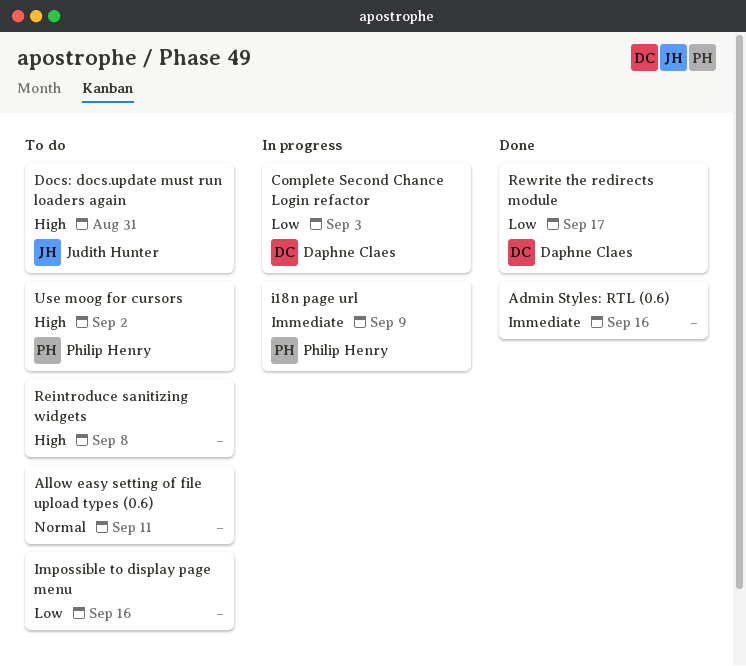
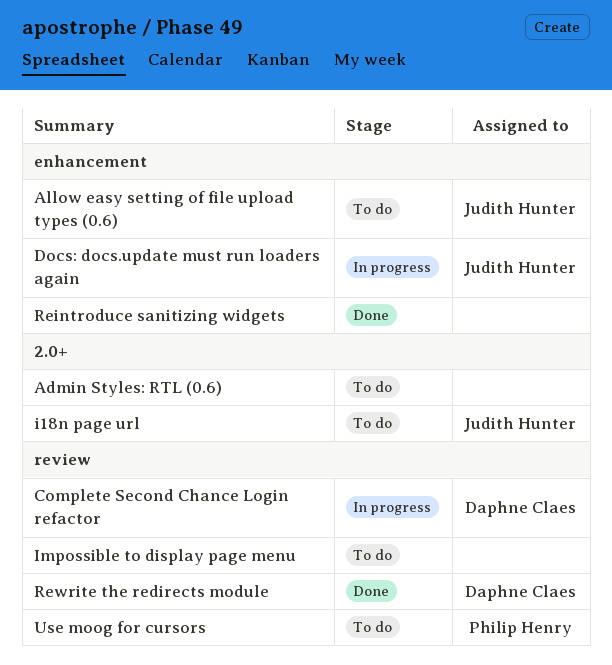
Admin Styles: RTL (0.6), status: Done -> To do
Allow easy setting of file upload types (0.6), owner: none -> Judith Hunter
Docs: docs.update must run loaders again, status: To do -> In progress
i18n page url, status: In progress -> To do
i18n page url, owner: Philip Henry -> Judith Hunter
Reintroduce sanitizing widgets, status: To do -> Done

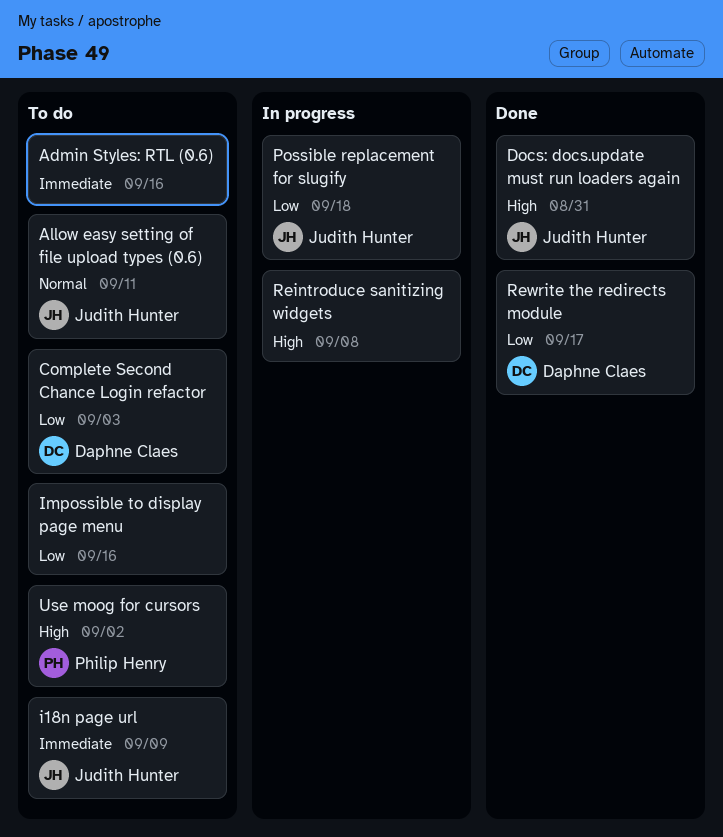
Complete Second Chance Login refactor, status: In progress -> To do
Docs: docs.update must run loaders again, status: In progress -> Done
Possible replacement for slugify: none -> present
Reintroduce sanitizing widgets, status: Done -> In progress

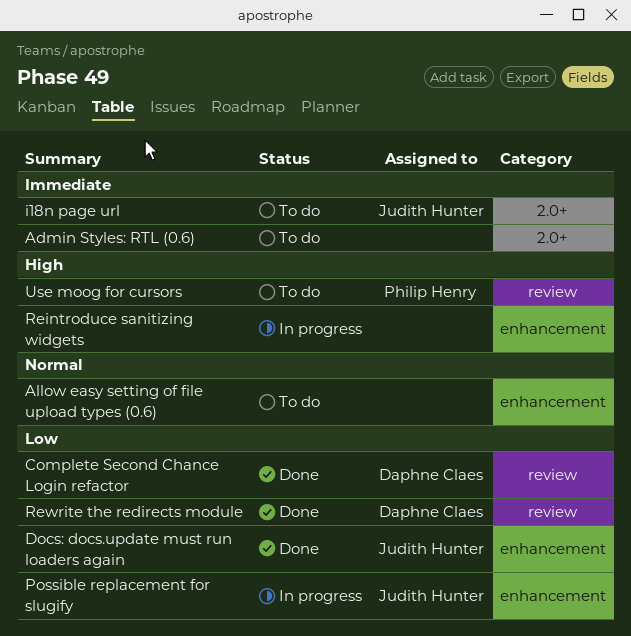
Allow easy setting of file upload types (0.6), owner: Judith Hunter -> none
Complete Second Chance Login refactor, status: To do -> Done
Docs: docs.update must run loaders again, priority: High -> Low
Impossible to display page menu: present -> none

